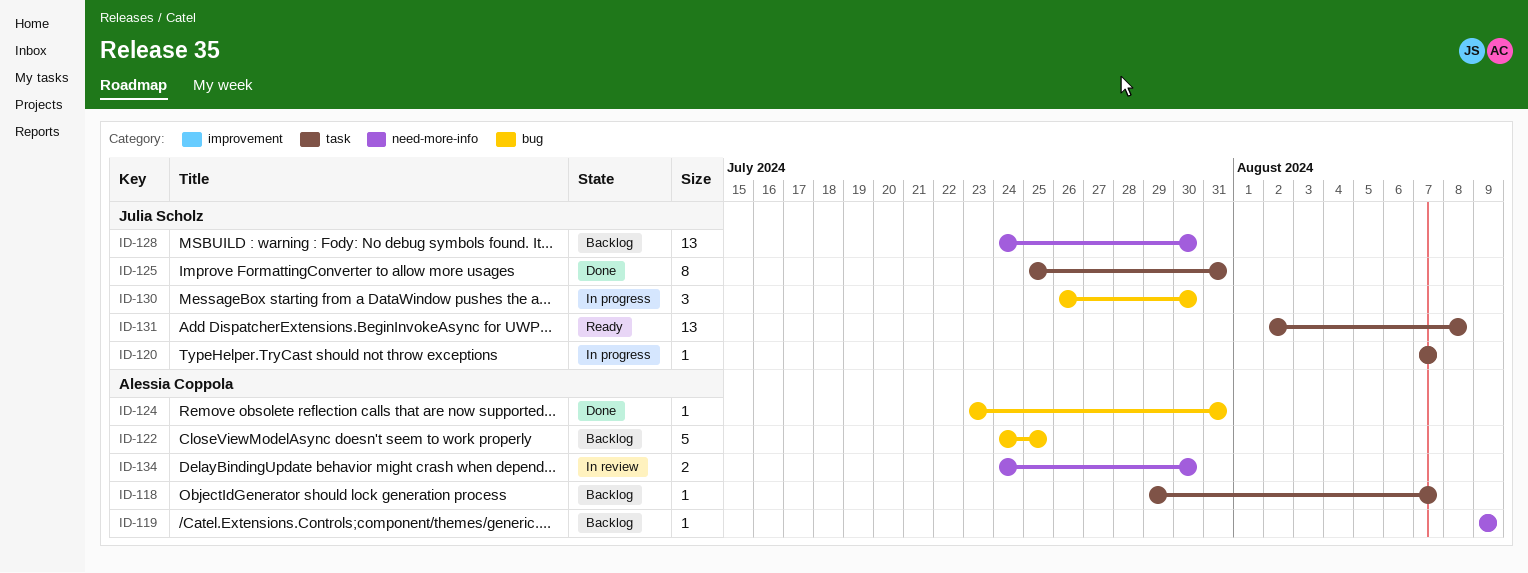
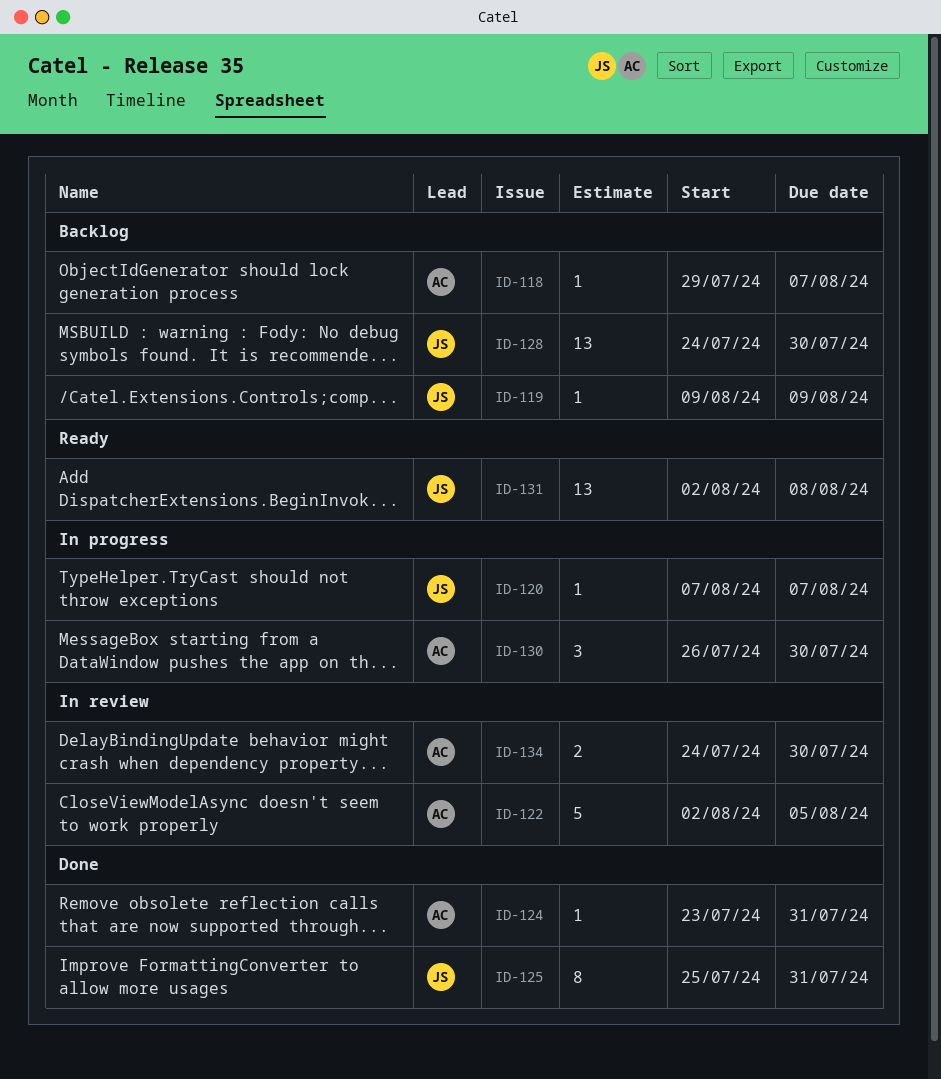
ID-119, owner: Alessia Coppola -> Julia Scholz
ID-122, status: Backlog -> In review
ID-122, start: Jul 24 -> Aug 2
ID-122, due: Jul 25 -> Aug 5
ID-130, owner: Julia Scholz -> Alessia Coppola

